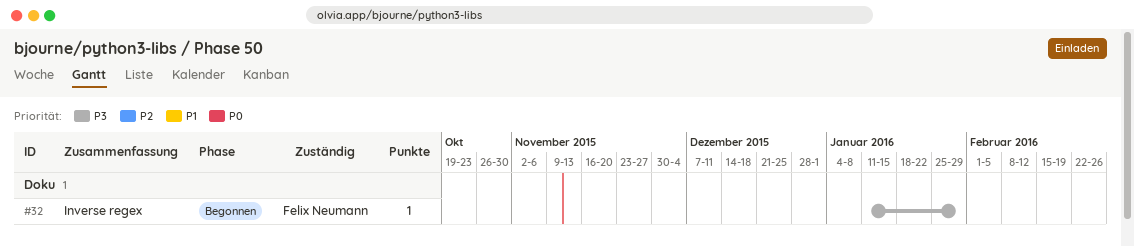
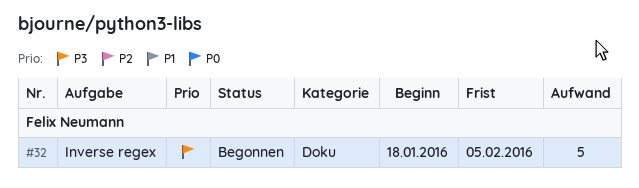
#32, estimate: 1 -> 5
#32, start: Jan 11 -> Jan 18
#32, due: Jan 29 -> Feb 5

